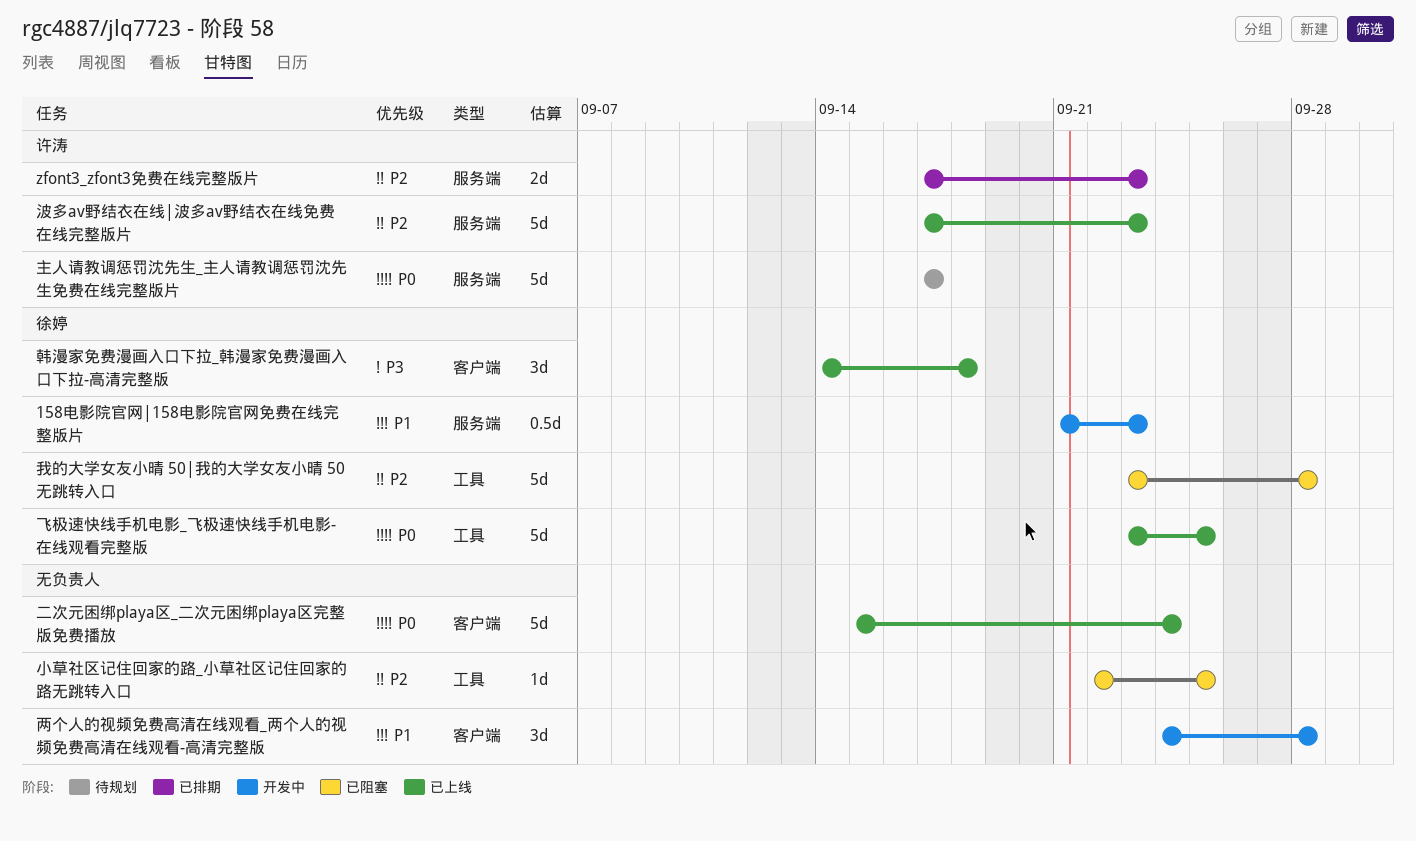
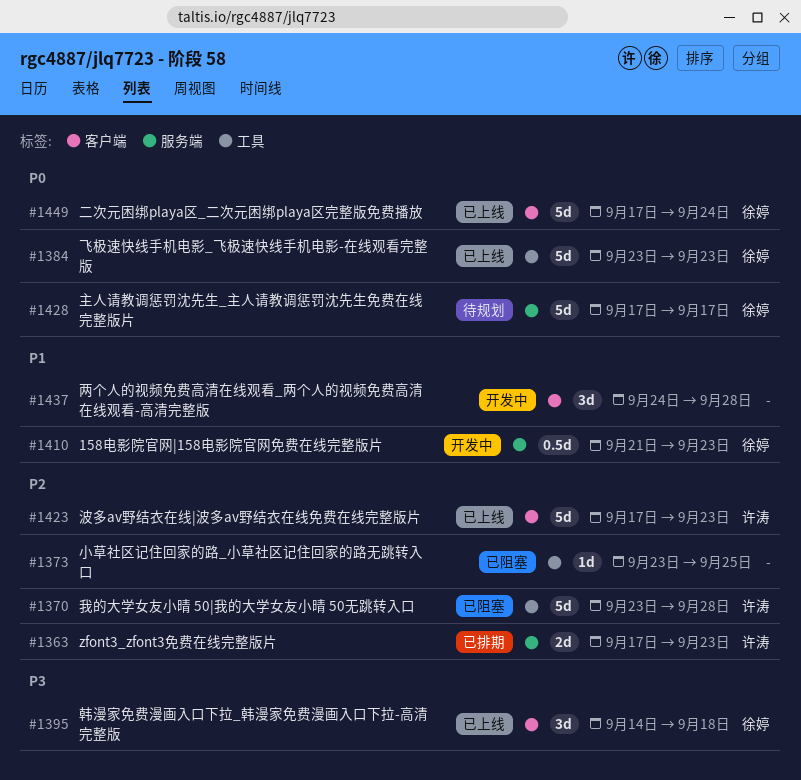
主人请教调惩罚沈先生_主人请教调惩罚沈先生免费在线完整版片, owner: 许涛 -> 徐婷
二次元困绑playa区_二次元困绑playa区完整版免费播放, owner: none -> 徐婷
二次元困绑playa区_二次元困绑playa区完整版免费播放, start: Sep 15 -> Sep 17
小草社区记住回家的路_小草社区记住回家的路无跳转入口, start: Sep 22 -> Sep 23
我的大学女友小晴 50|我的大学女友小晴 50无跳转入口, owner: 徐婷 -> 许涛
波多av野结衣在线|波多av野结衣在线免费在线完整版片, label: 服务端 -> 客户端
飞极速快线手机电影_飞极速快线手机电影-在线观看完整版, due: Sep 25 -> Sep 23

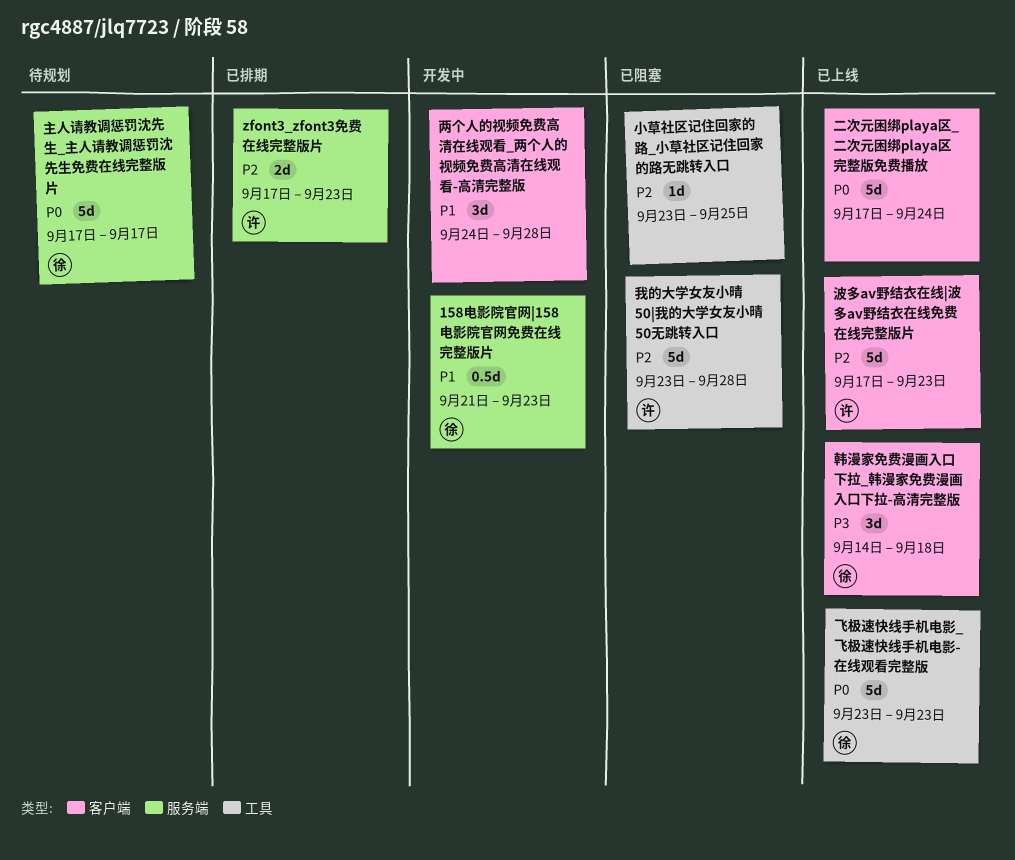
二次元困绑playa区_二次元困绑playa区完整版免费播放, owner: 徐婷 -> none

